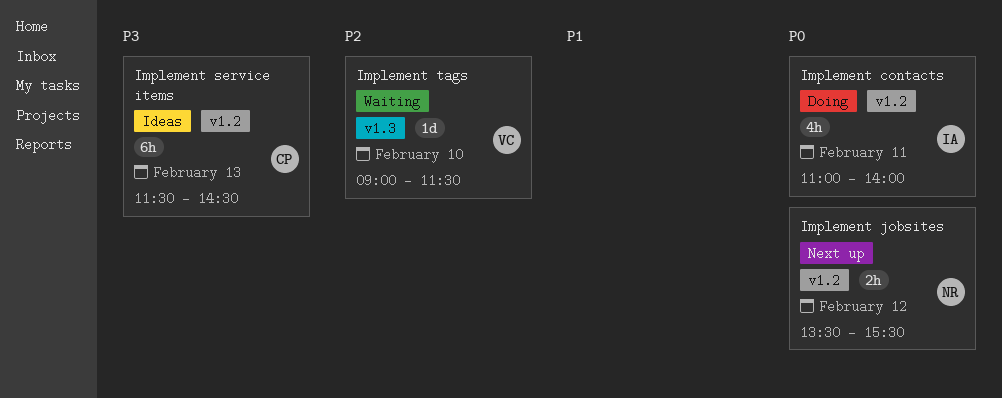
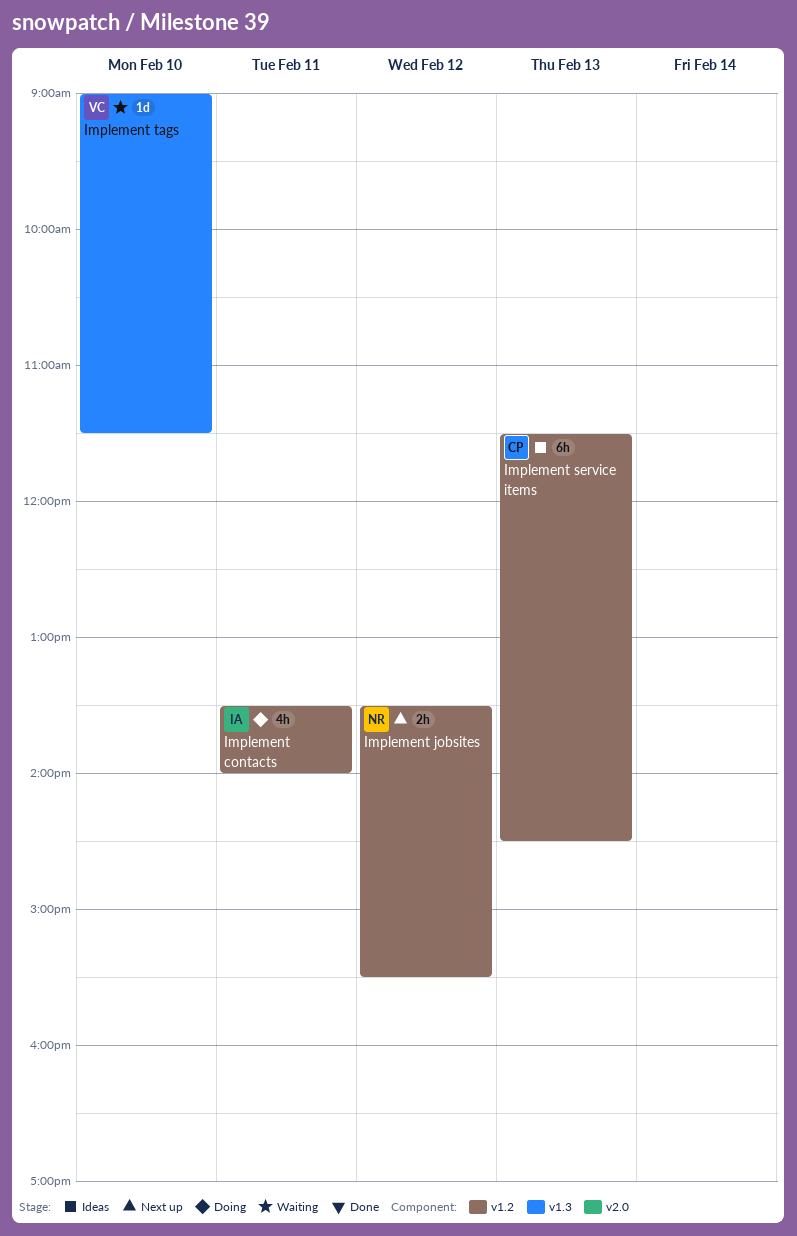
Implement contacts, begins: 11:00 -> 13:30

